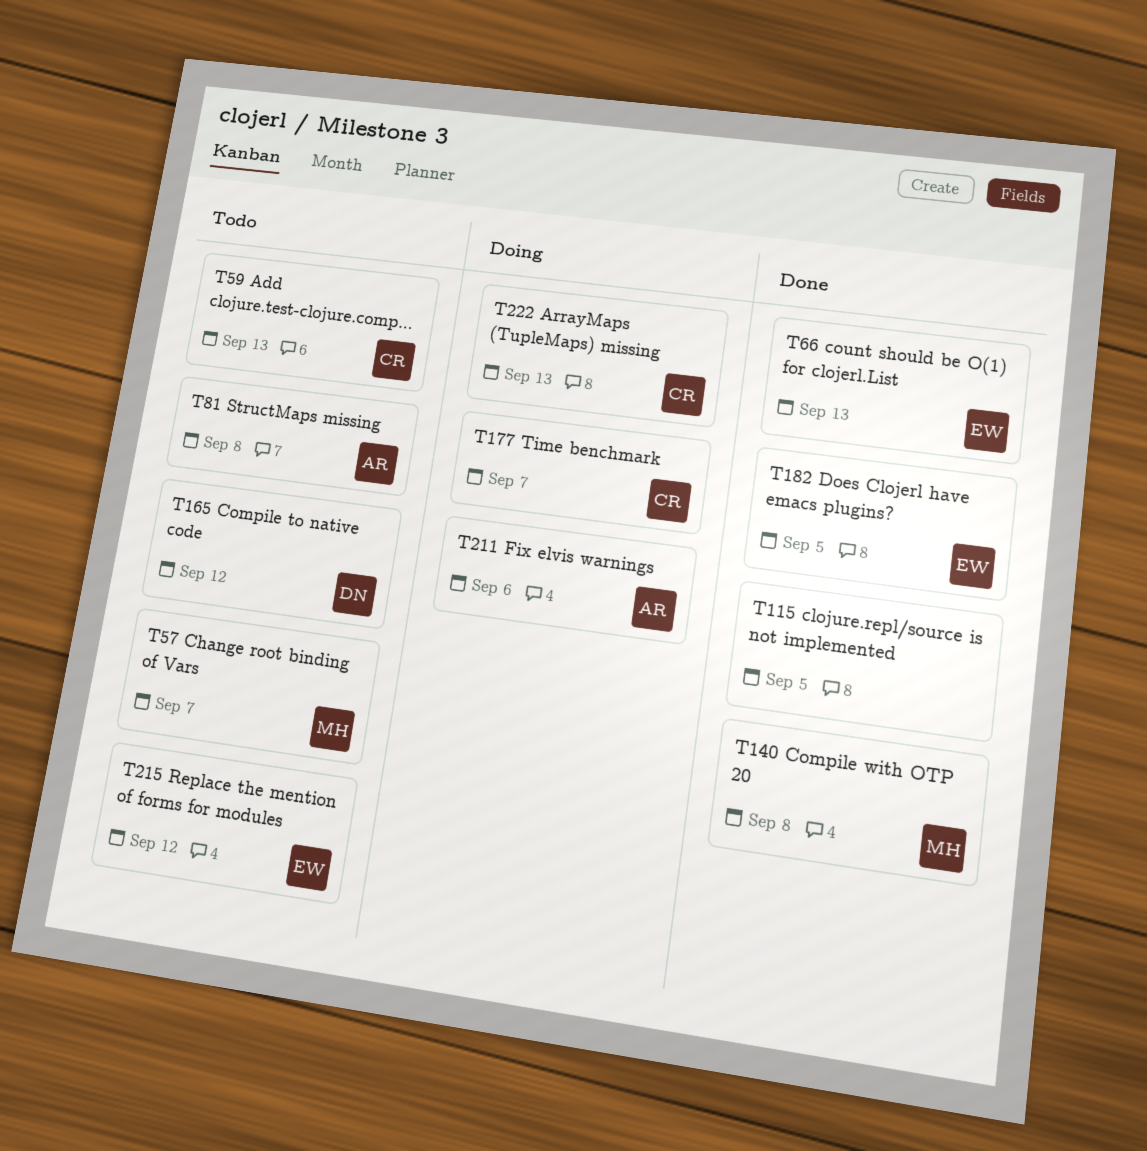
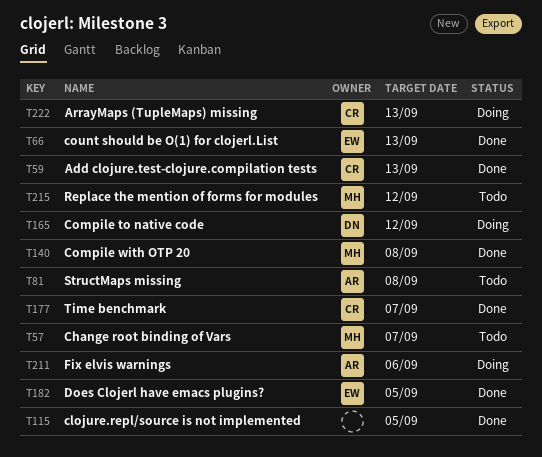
T59, status: Todo -> Done
T165, status: Todo -> Doing
T177, status: Doing -> Done
T215, owner: EW -> MH

